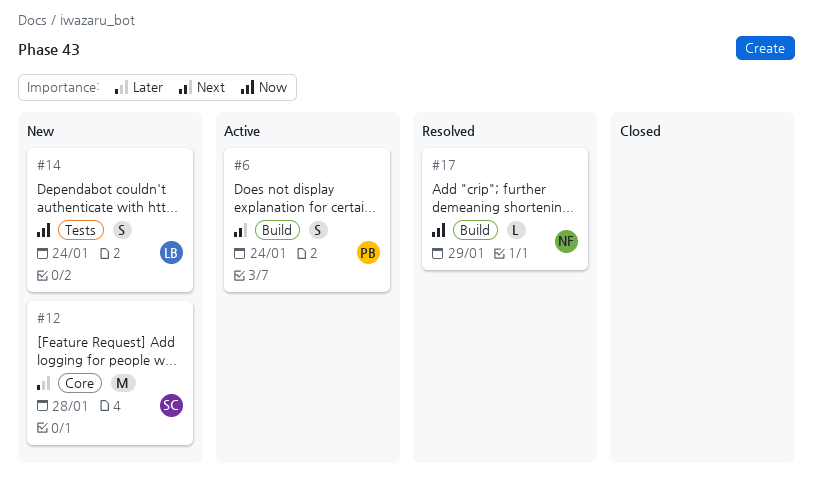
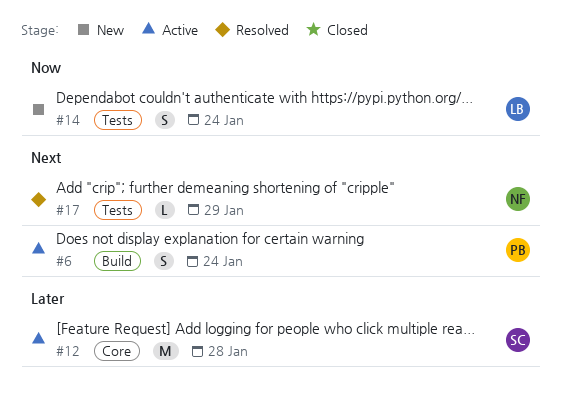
#12, status: New -> Active
#17, priority: Now -> Next
#17, label: Build -> Tests

